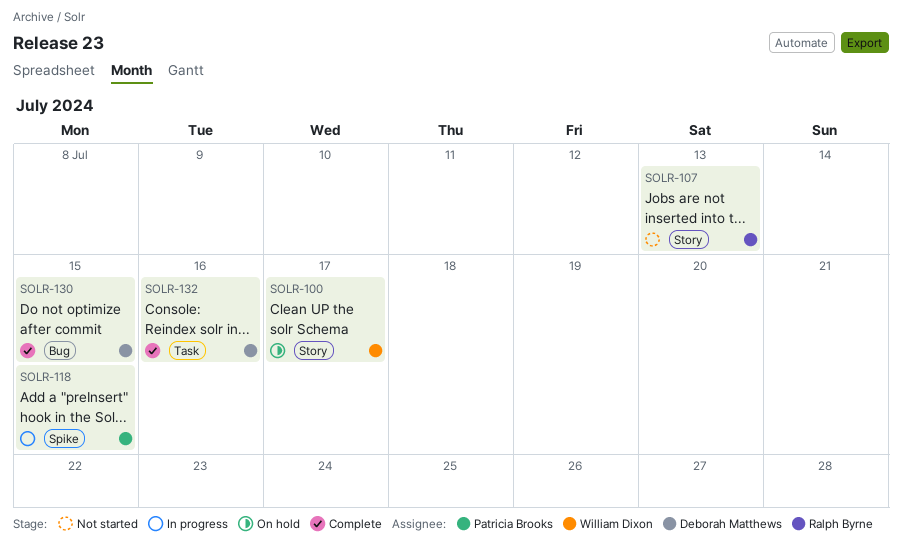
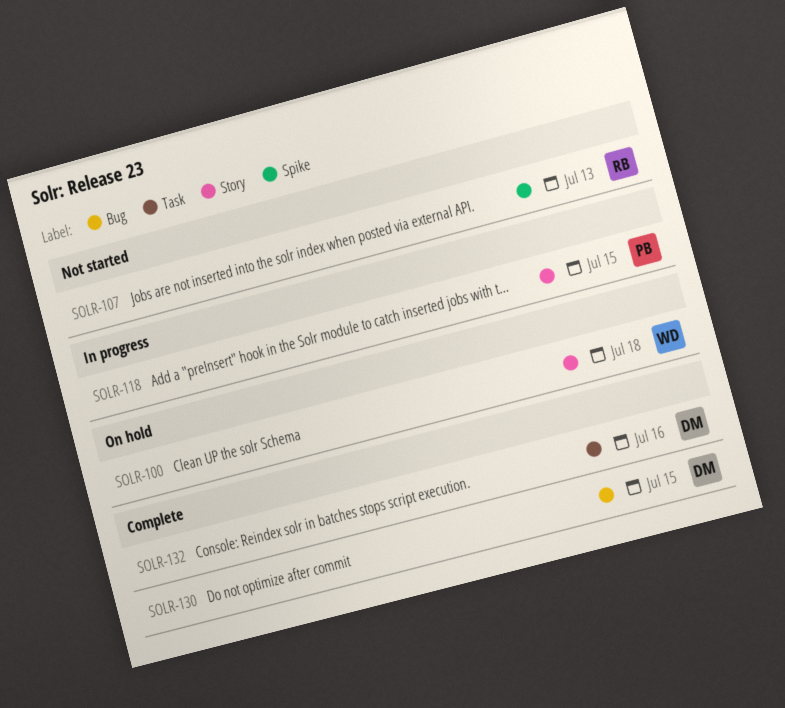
SOLR-100, due: Jul 17 -> Jul 18
SOLR-107, label: Story -> Spike
SOLR-118, label: Spike -> Story

